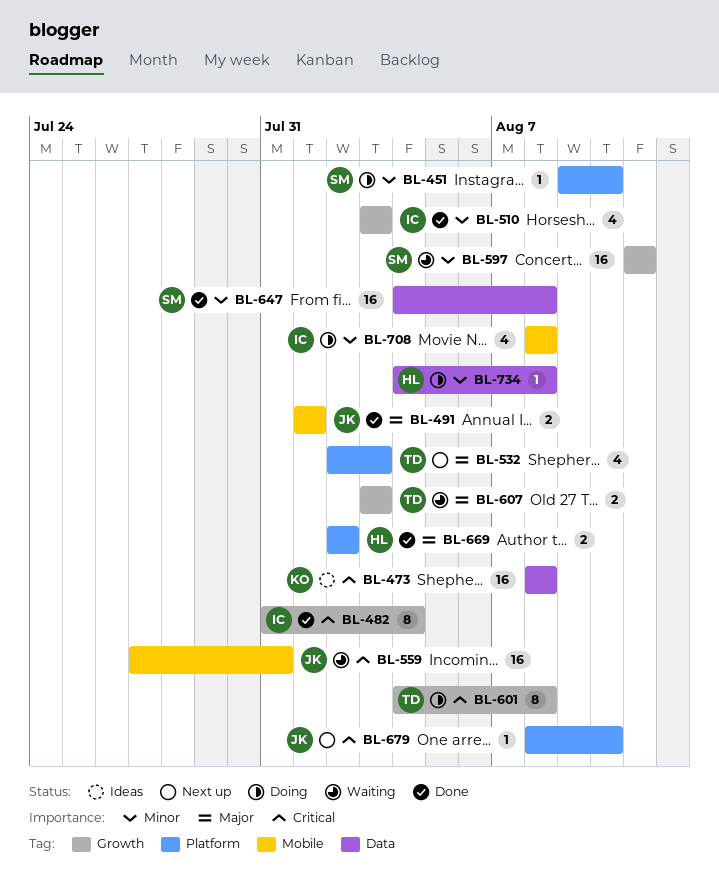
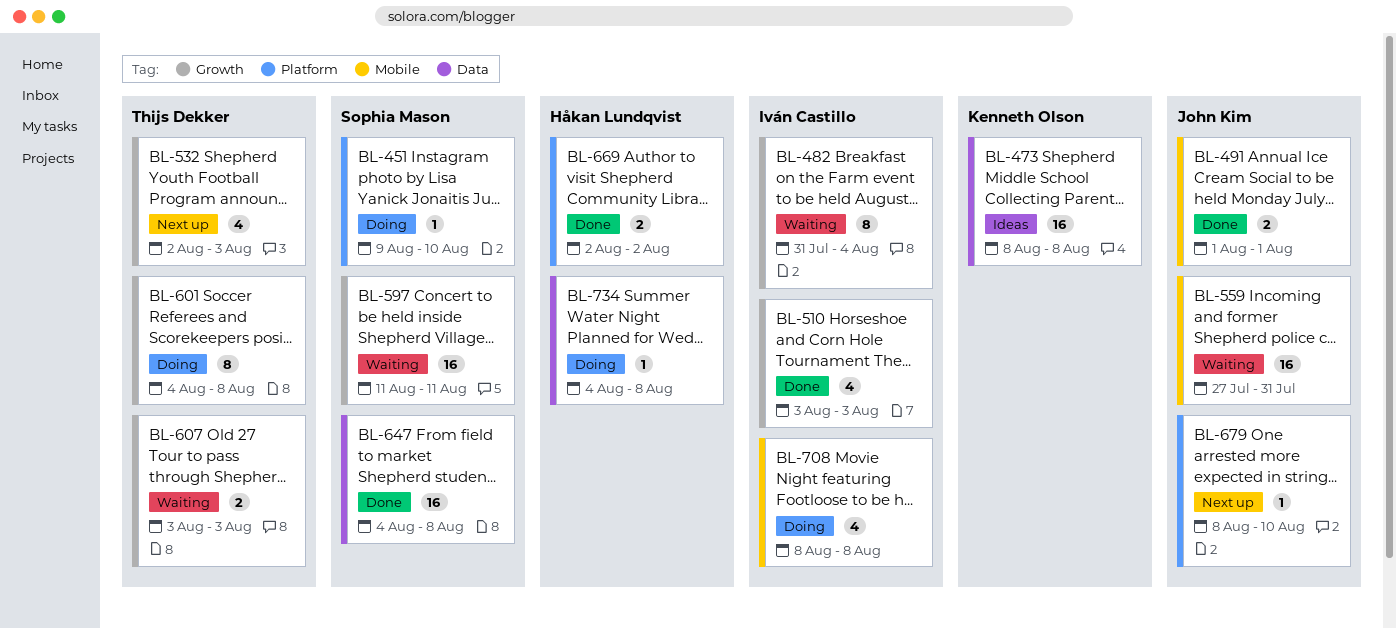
BL-482, status: Done -> Waiting
BL-532, label: Platform -> Growth

